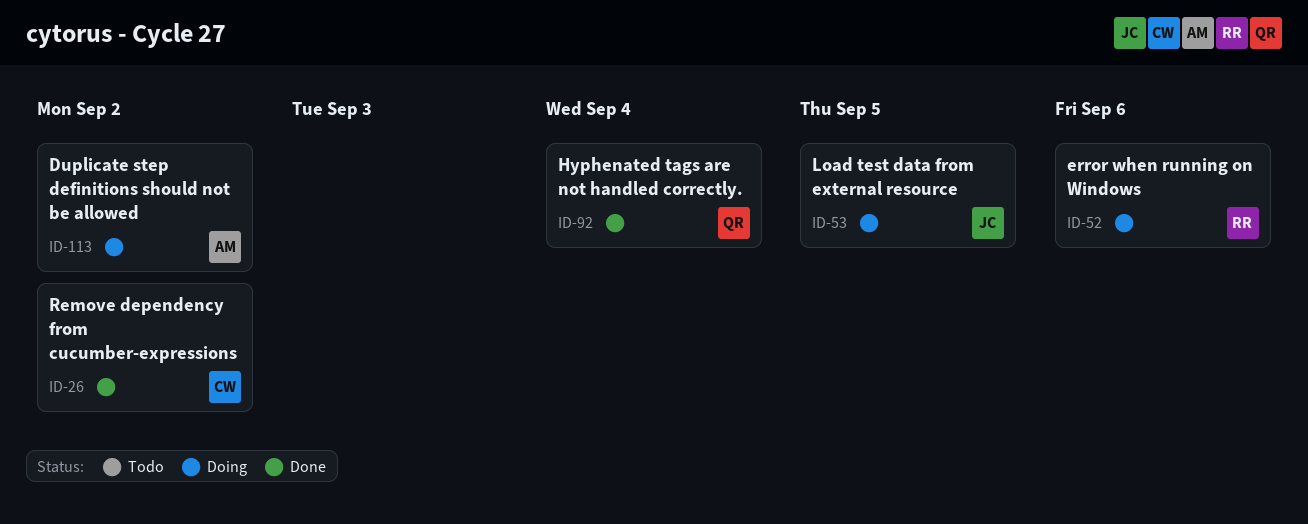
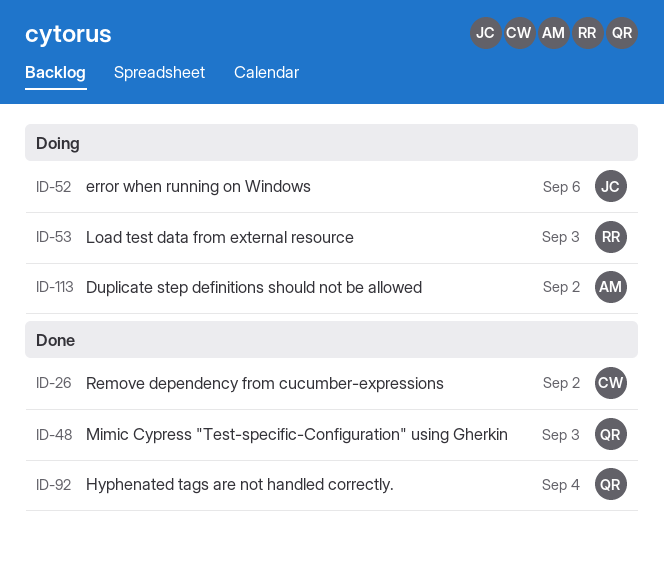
ID-48: none -> present
ID-52, owner: RR -> JC
ID-53, owner: JC -> RR
ID-53, due: Sep 5 -> Sep 3

